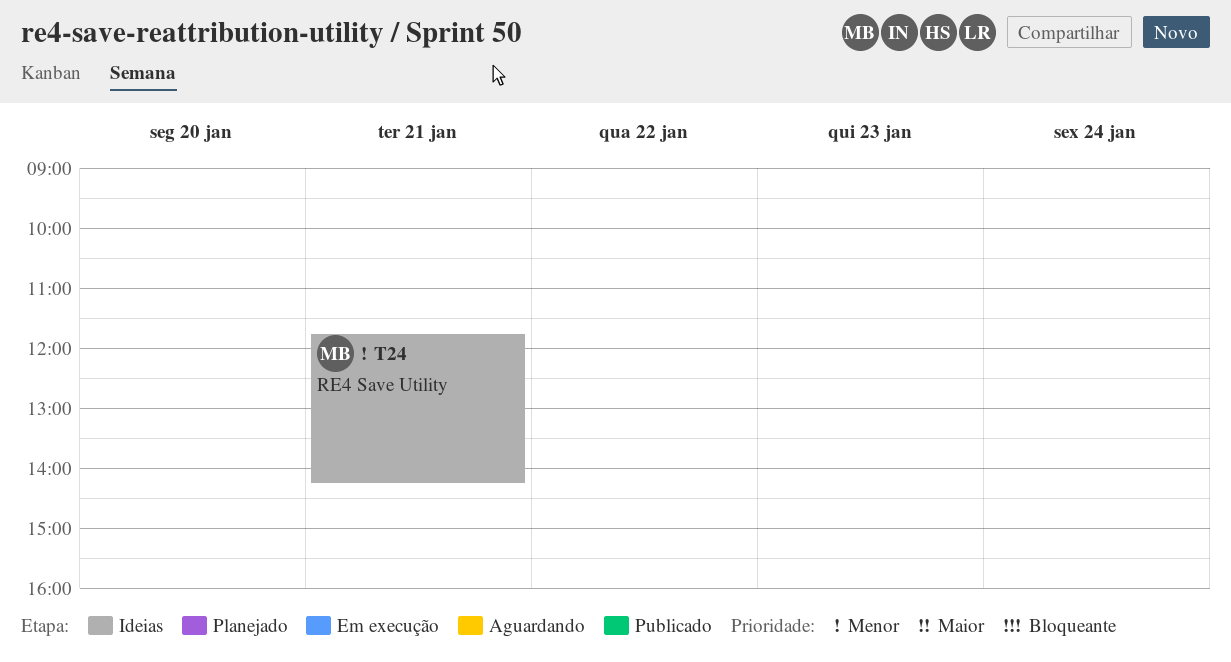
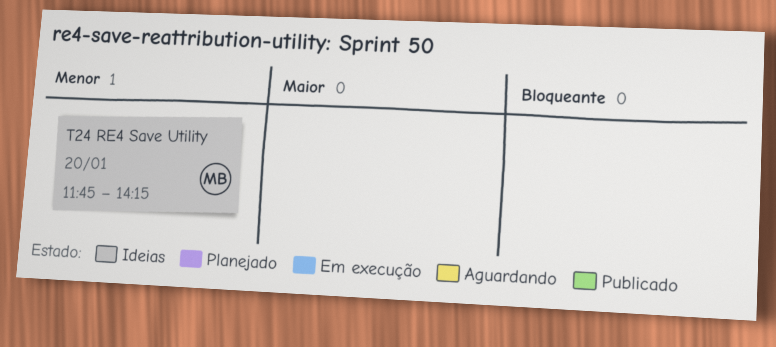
T24, day: Jan 21 -> Jan 20

